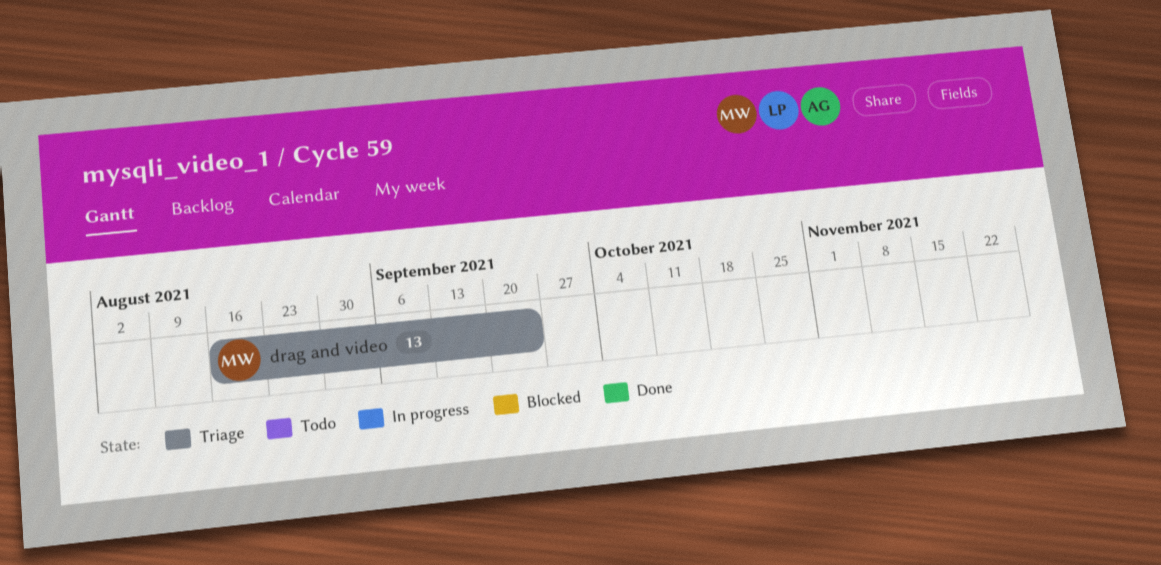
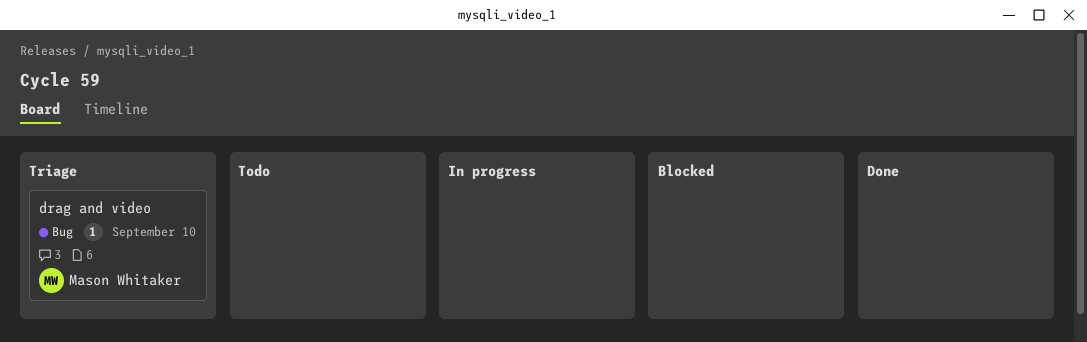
drag and video, estimate: 13 -> 1
drag and video, due: Sep 24 -> Sep 10

